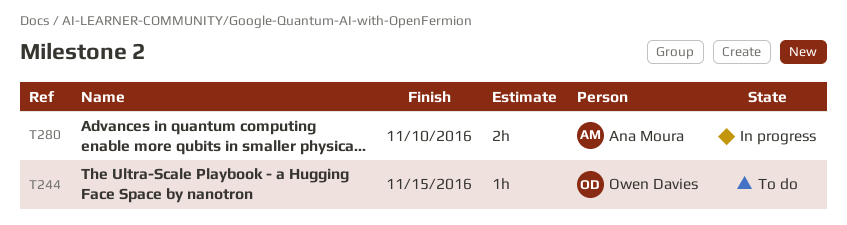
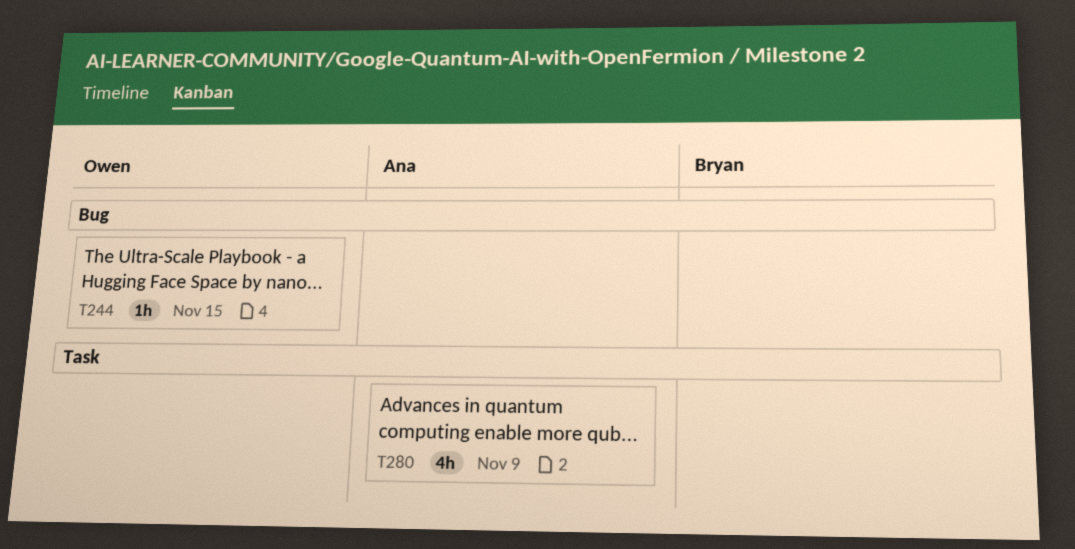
T280, estimate: 2h -> 4h
T280, due: Nov 10 -> Nov 9

